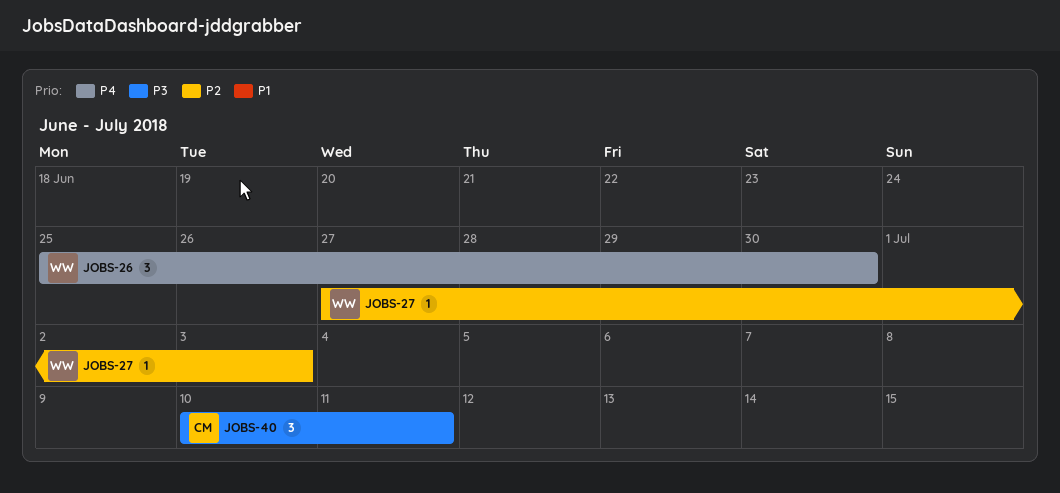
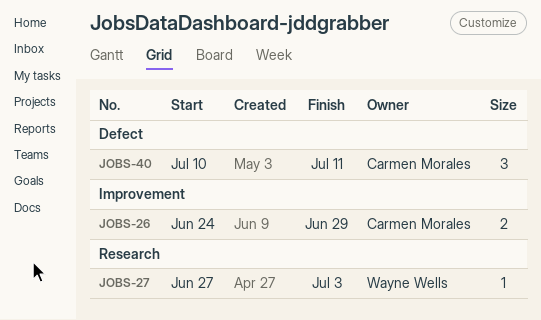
JOBS-26, owner: Wayne Wells -> Carmen Morales
JOBS-26, estimate: 3 -> 2
JOBS-26, start: Jun 25 -> Jun 24
JOBS-26, due: Jun 30 -> Jun 29

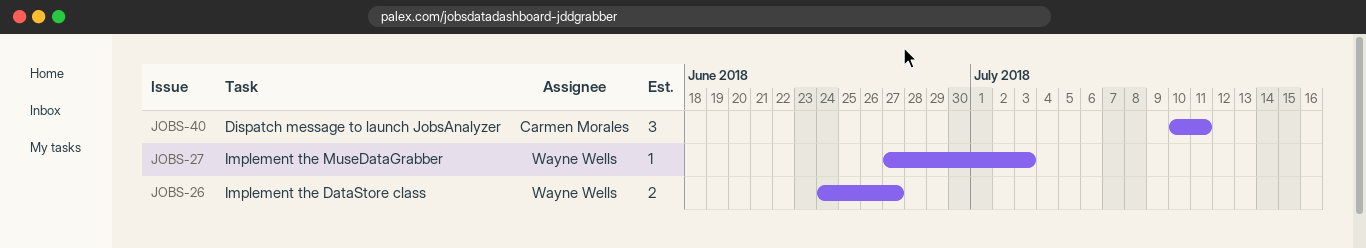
JOBS-26, owner: Carmen Morales -> Wayne Wells
JOBS-26, due: Jun 29 -> Jun 27

